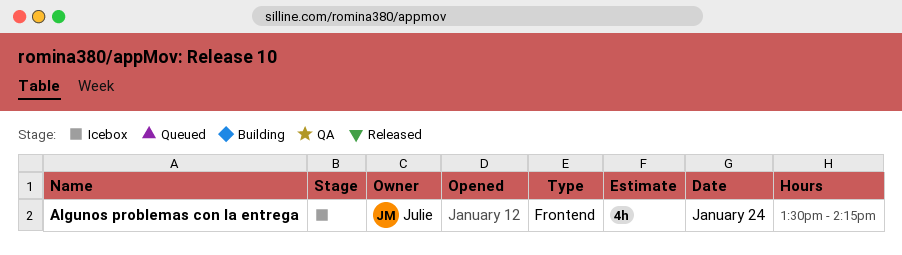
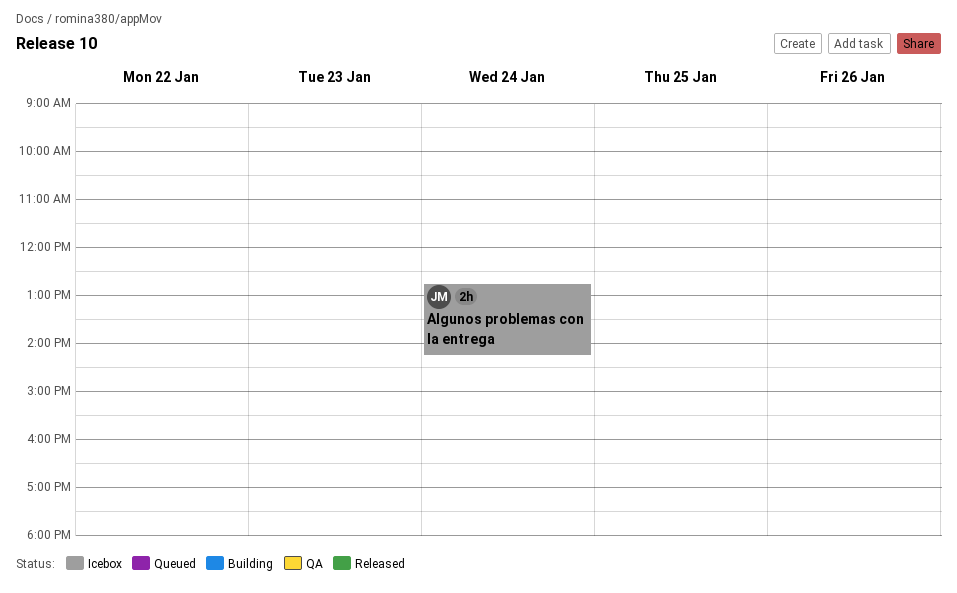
Algunos problemas con la entrega, estimate: 4h -> 2h
Algunos problemas con la entrega, begins: 13:30 -> 12:45

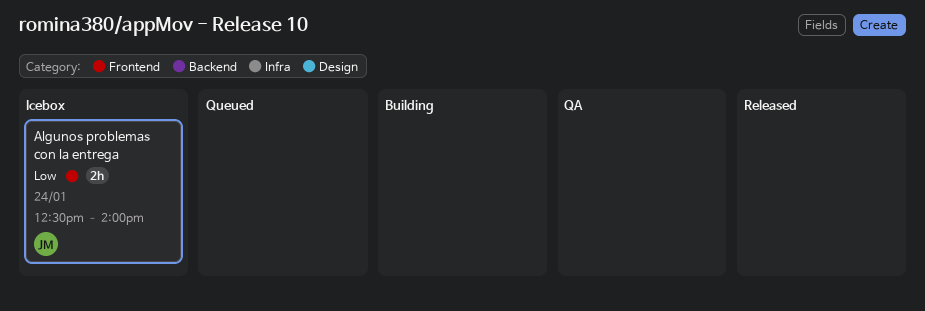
Algunos problemas con la entrega, begins: 12:45 -> 12:30
Algunos problemas con la entrega, ends: 14:15 -> 14:00

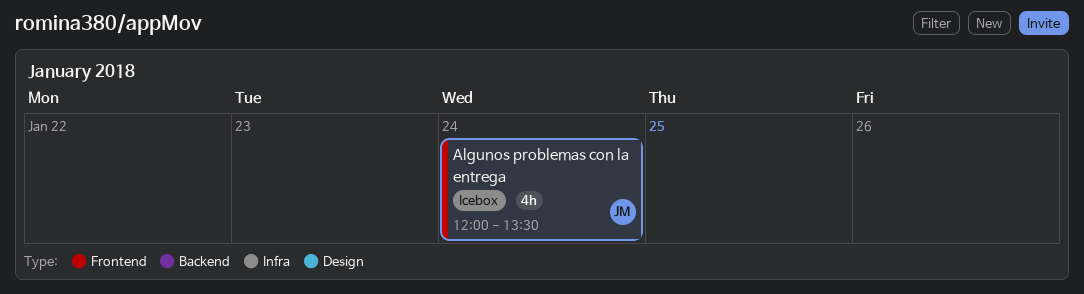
Algunos problemas con la entrega, estimate: 2h -> 4h
Algunos problemas con la entrega, begins: 12:30 -> 12:00
Algunos problemas con la entrega, ends: 14:00 -> 13:30

